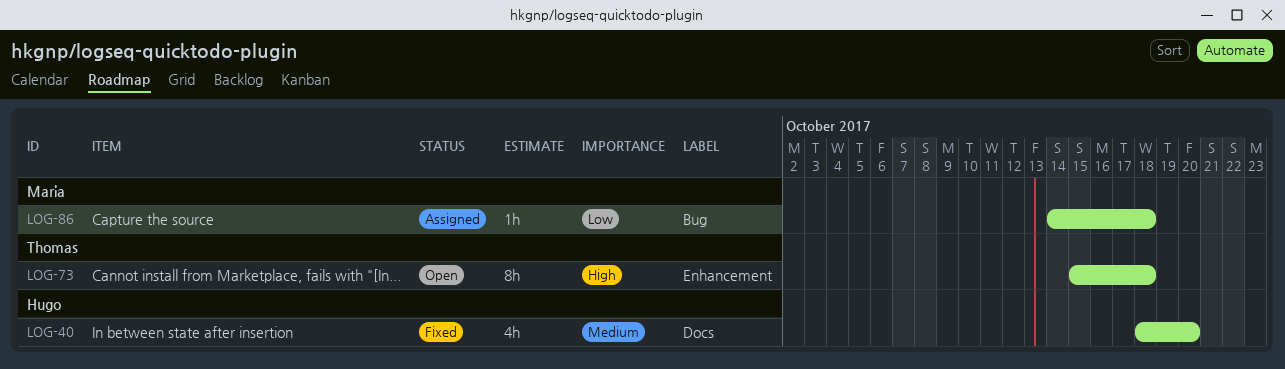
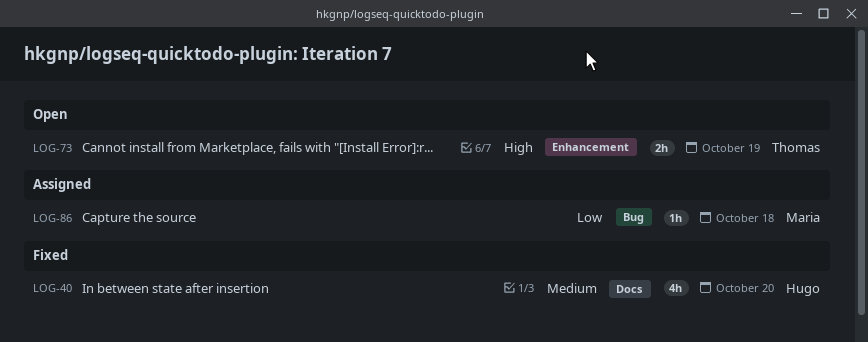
LOG-73, estimate: 8h -> 2h
LOG-73, due: Oct 18 -> Oct 19

